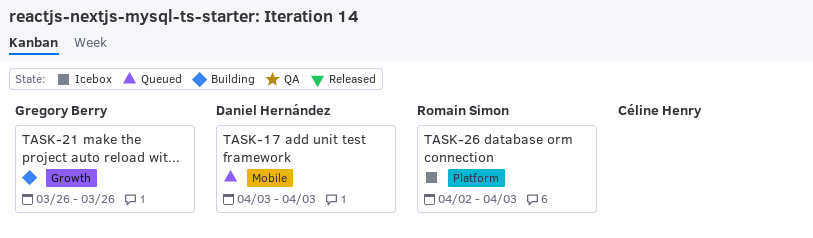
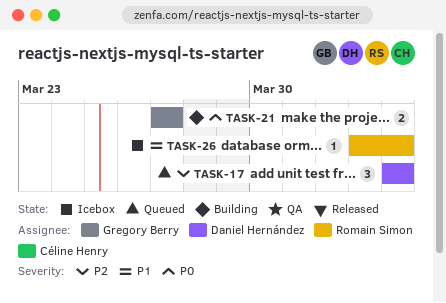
TASK-21, start: Mar 26 -> Mar 27
TASK-21, due: Mar 26 -> Mar 27

